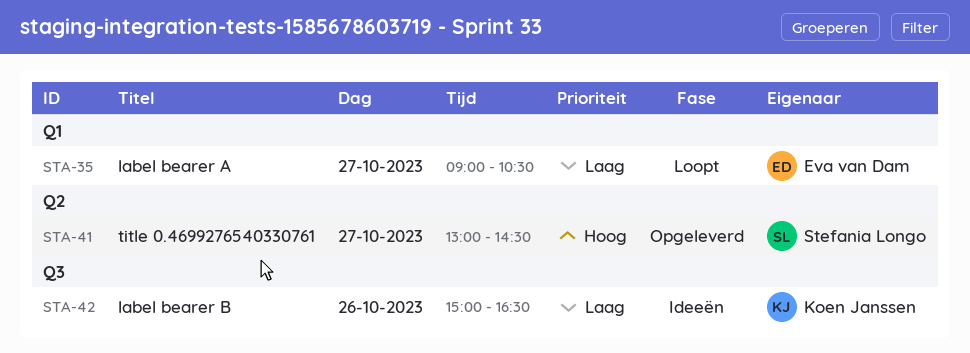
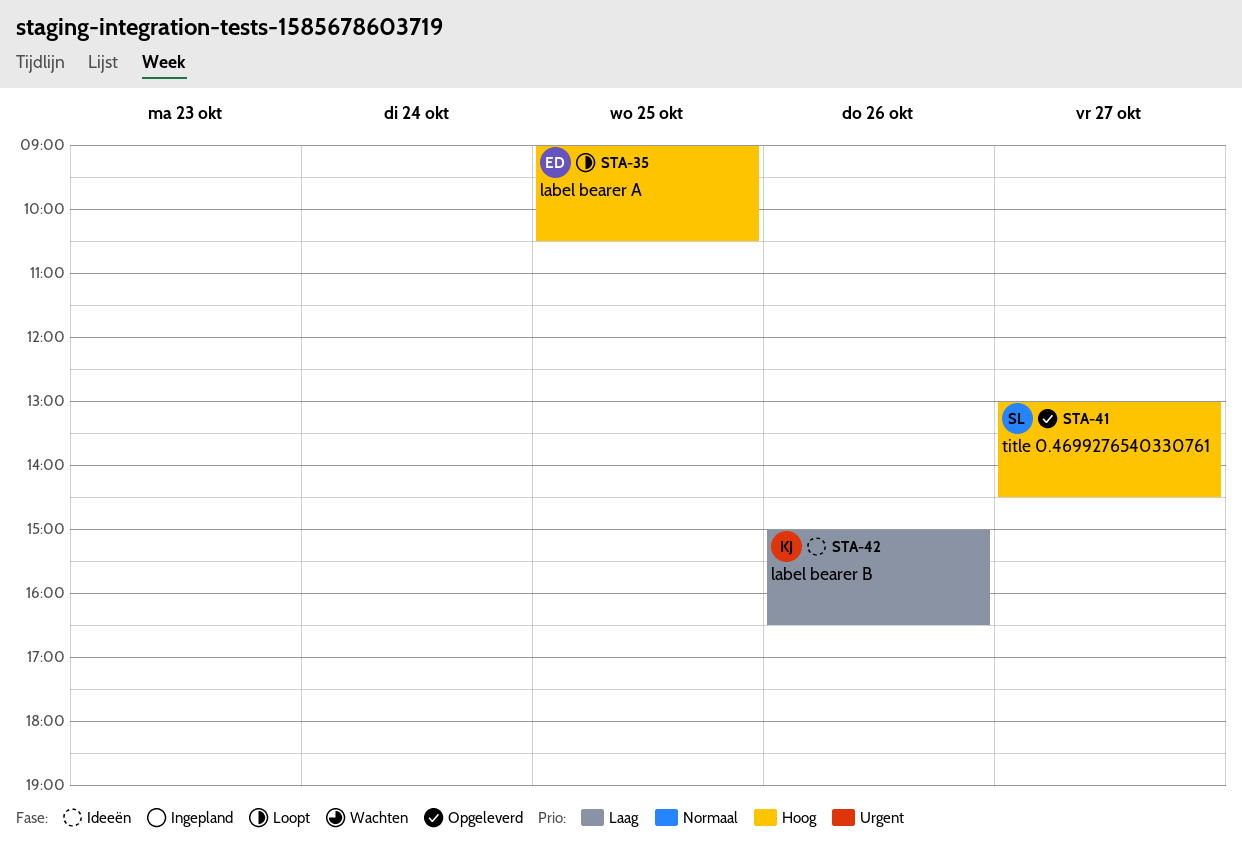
STA-35, priority: Laag -> Hoog
STA-35, day: Oct 27 -> Oct 25

